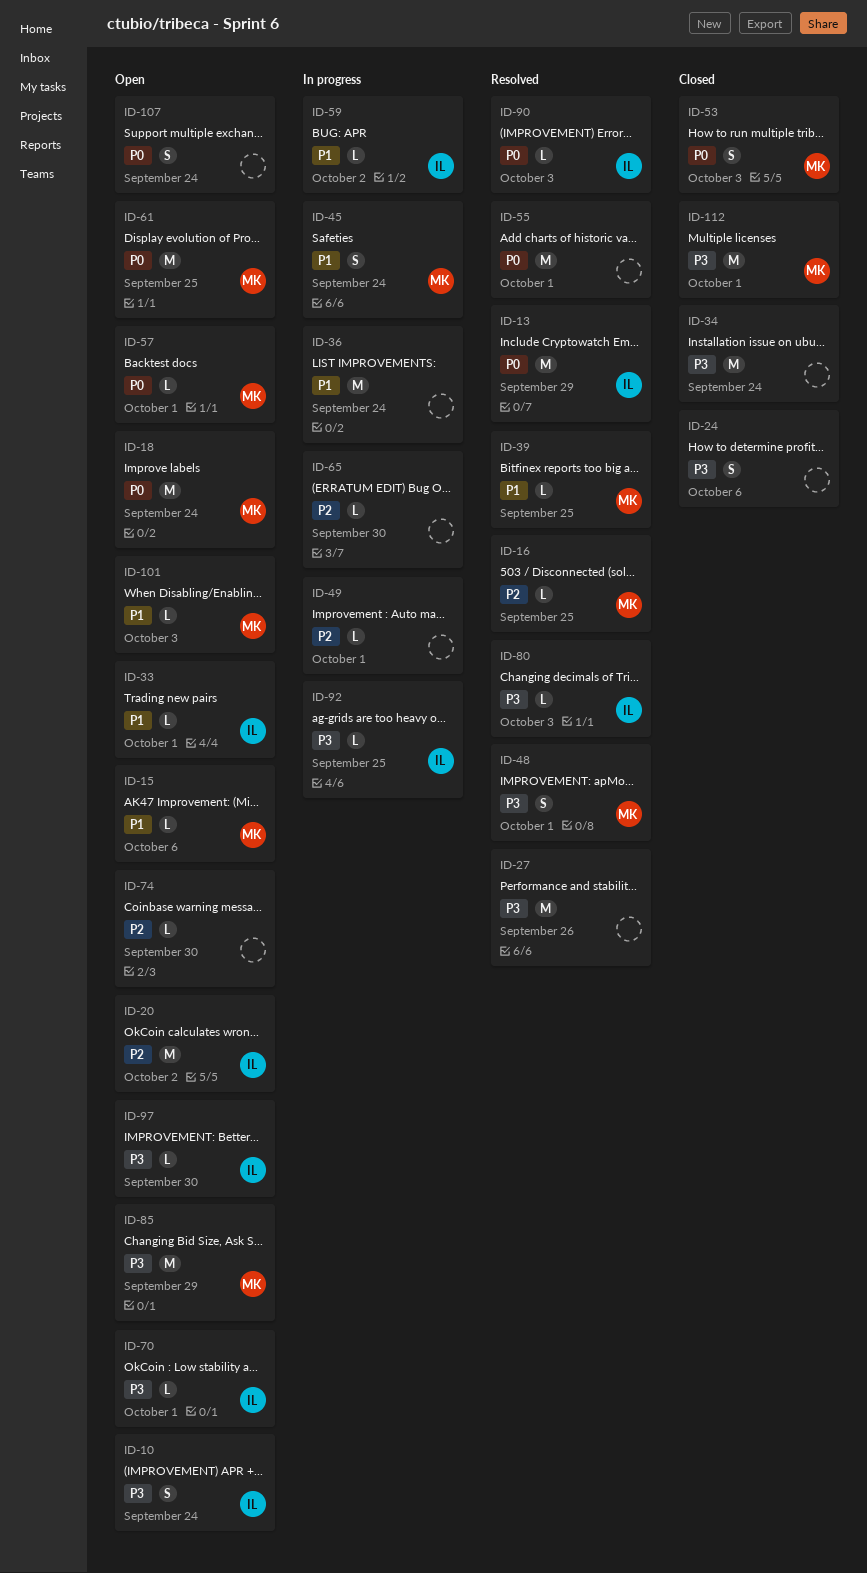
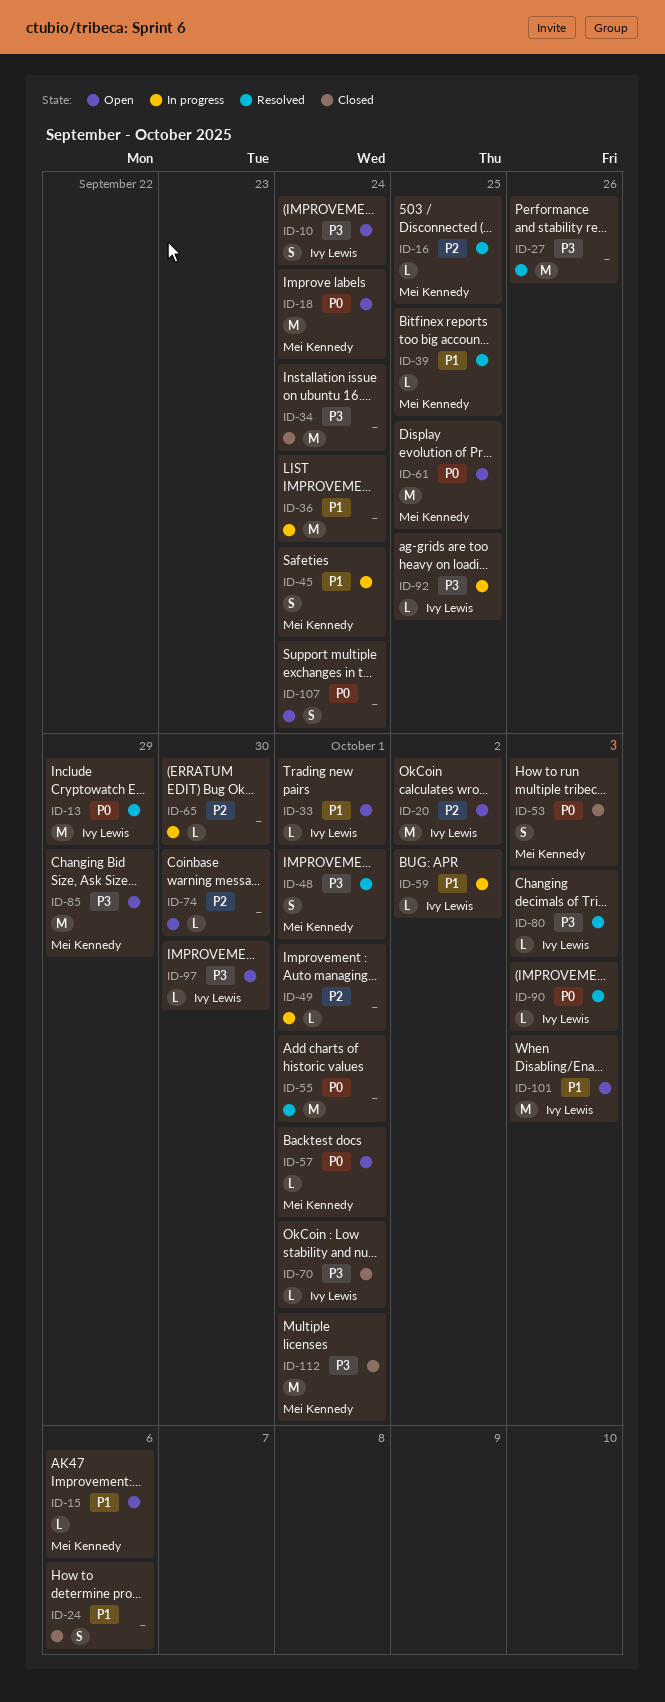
ID-24, priority: P3 -> P1
ID-70, status: Open -> Closed
ID-101, owner: Mei Kennedy -> Ivy Lewis
ID-101, estimate: L -> M

